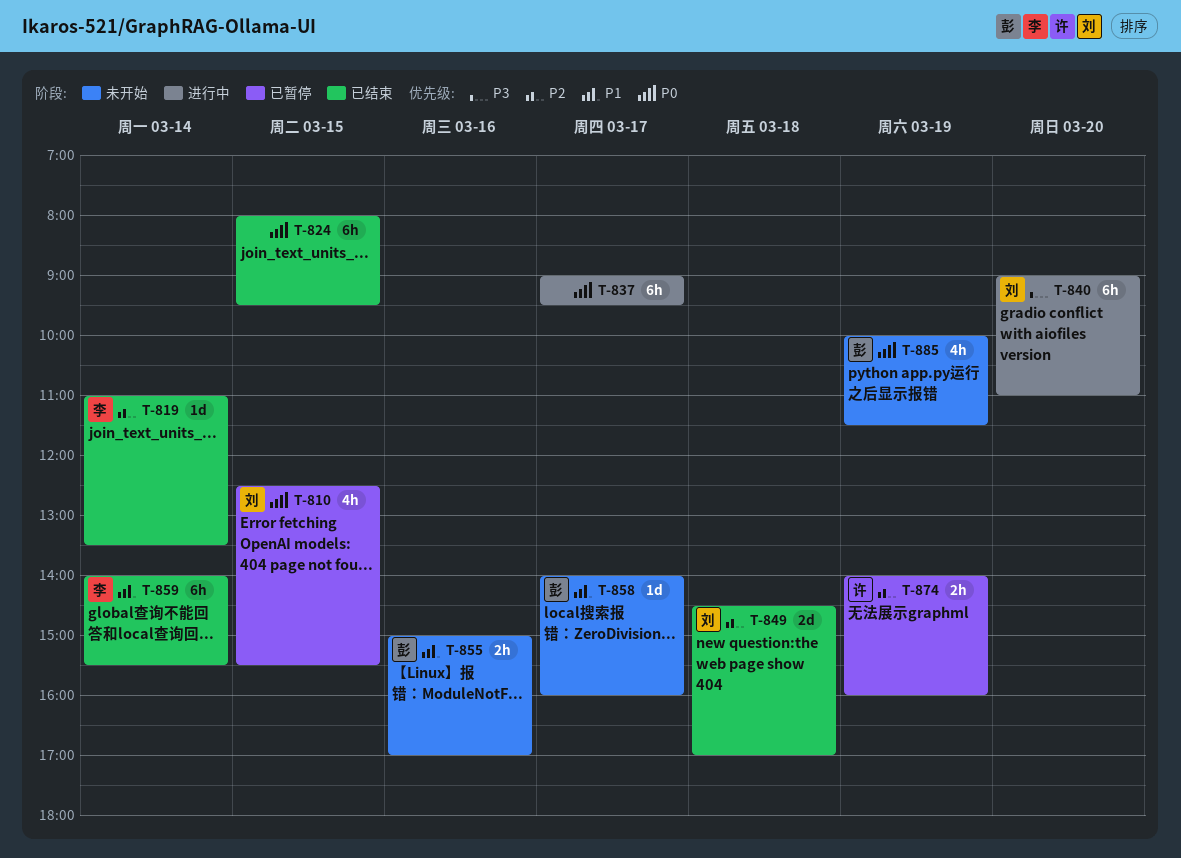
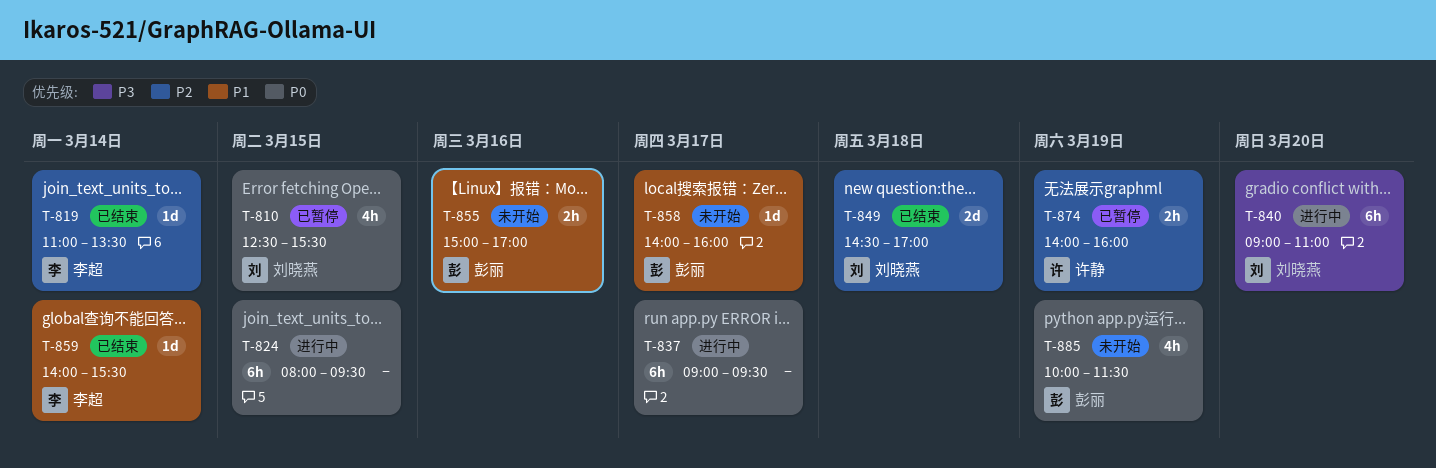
T-824, status: 已结束 -> 进行中
T-859, estimate: 6h -> 1d

